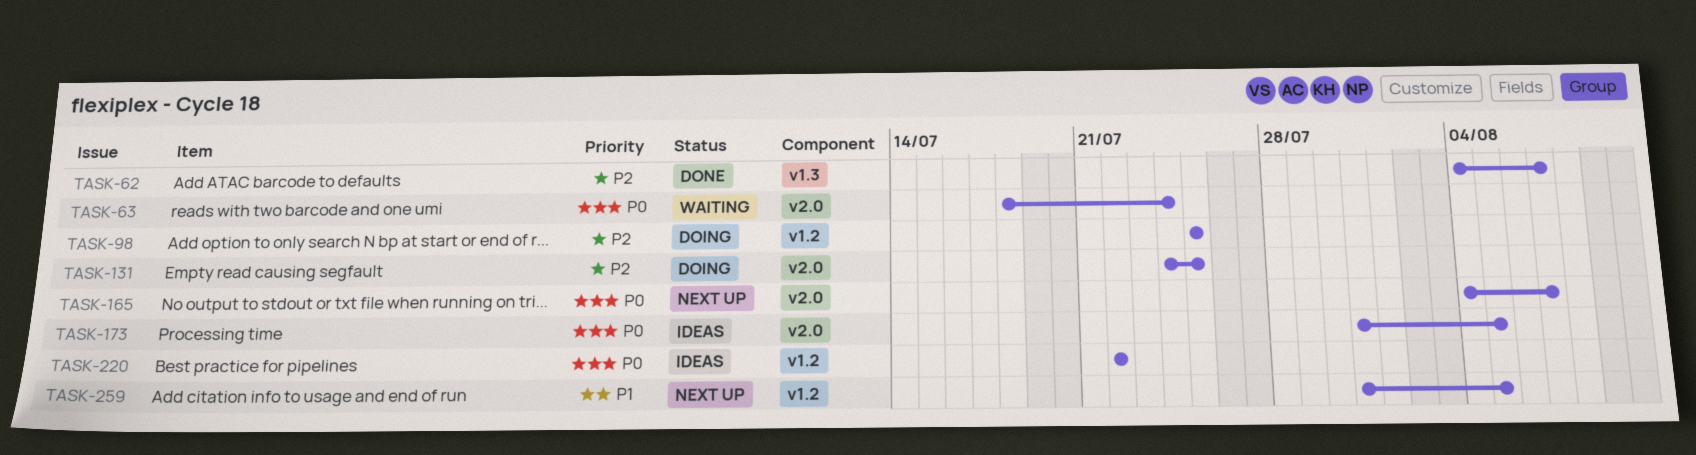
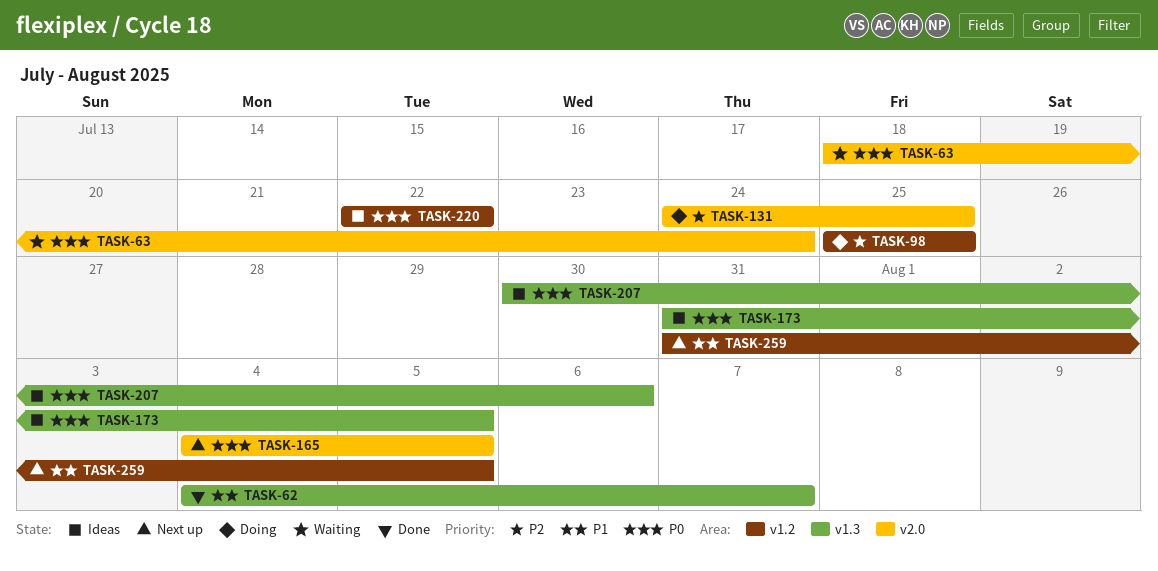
TASK-62, priority: P2 -> P1
TASK-165, due: Aug 7 -> Aug 5
TASK-173, label: v2.0 -> v1.3
TASK-207: none -> present

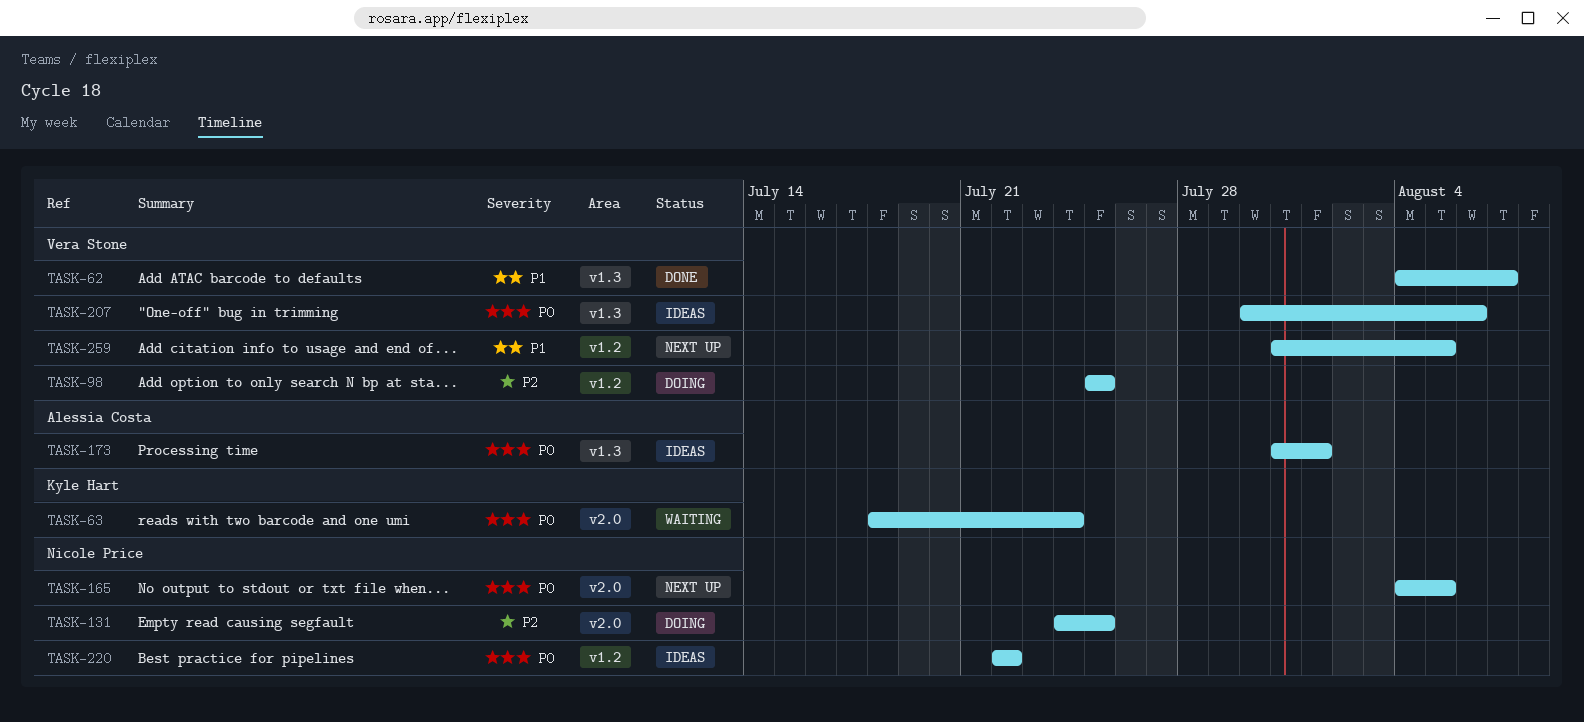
TASK-173, due: Aug 5 -> Aug 1

